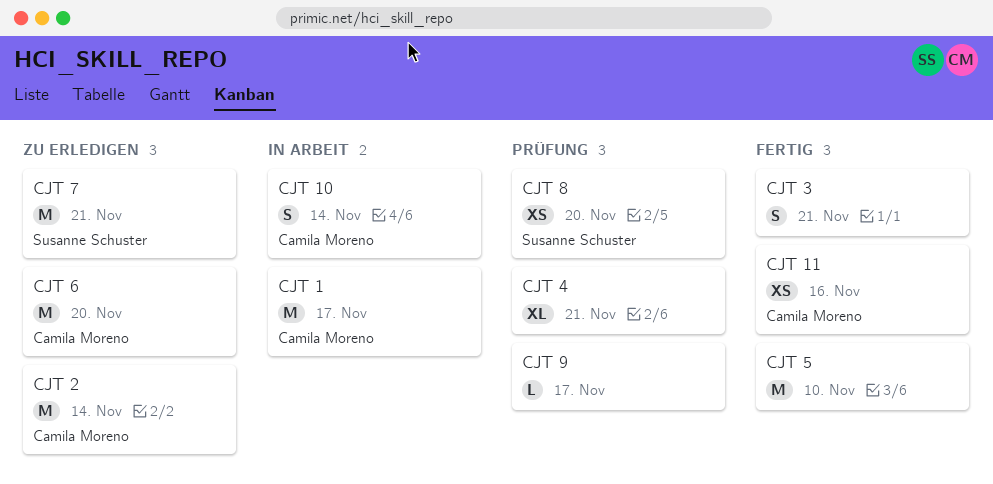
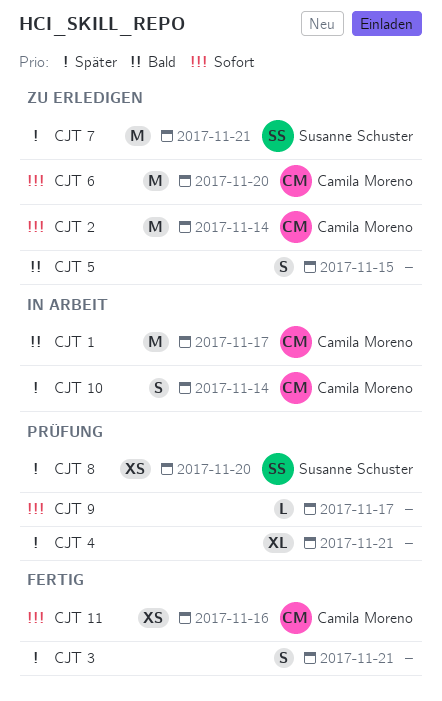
CJT 5, status: Fertig -> Zu erledigen
CJT 5, estimate: M -> S
CJT 5, due: Nov 10 -> Nov 15

